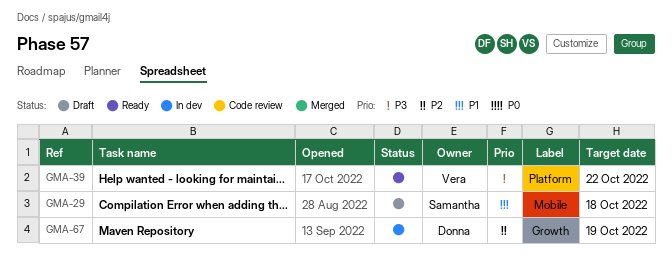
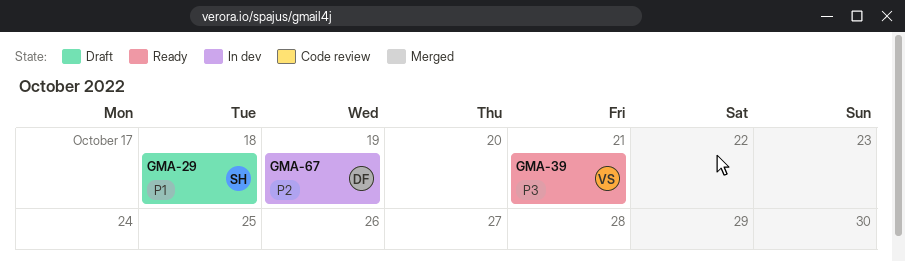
GMA-39, due: Oct 22 -> Oct 21

